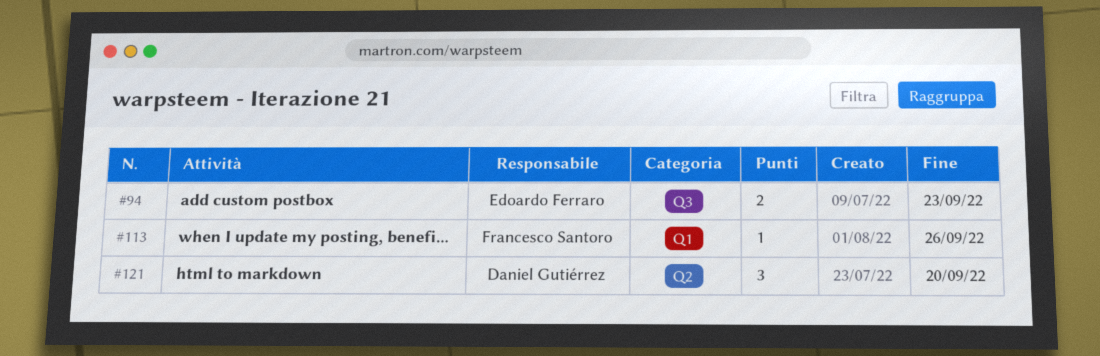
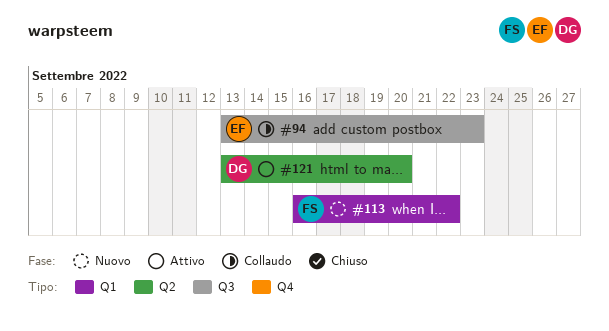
#113, due: Sep 26 -> Sep 22

